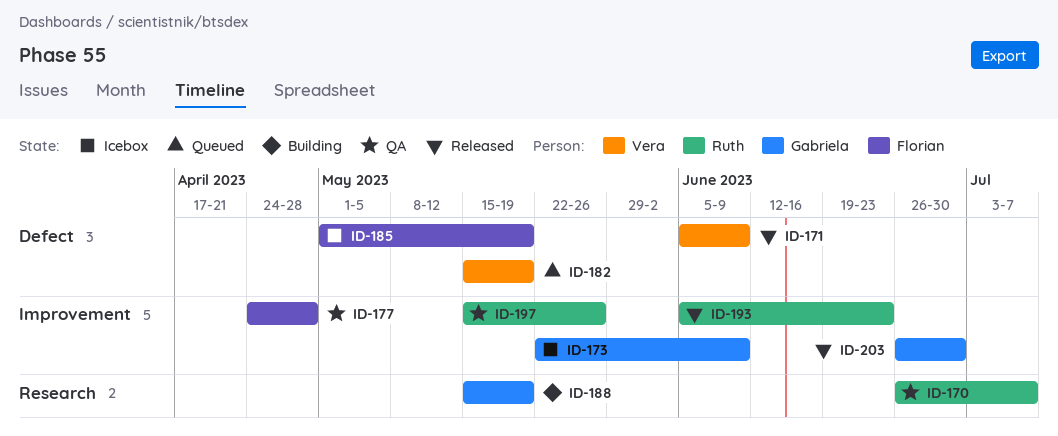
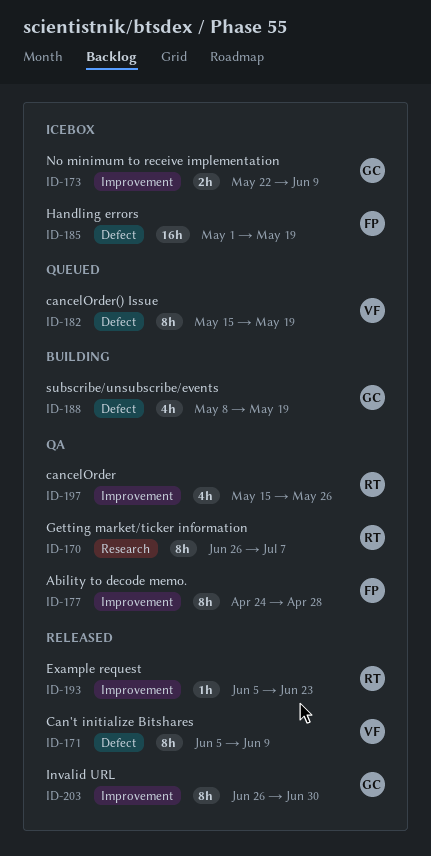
ID-188, label: Research -> Defect
ID-188, start: May 15 -> May 8

